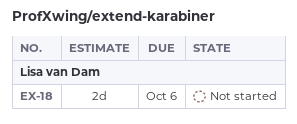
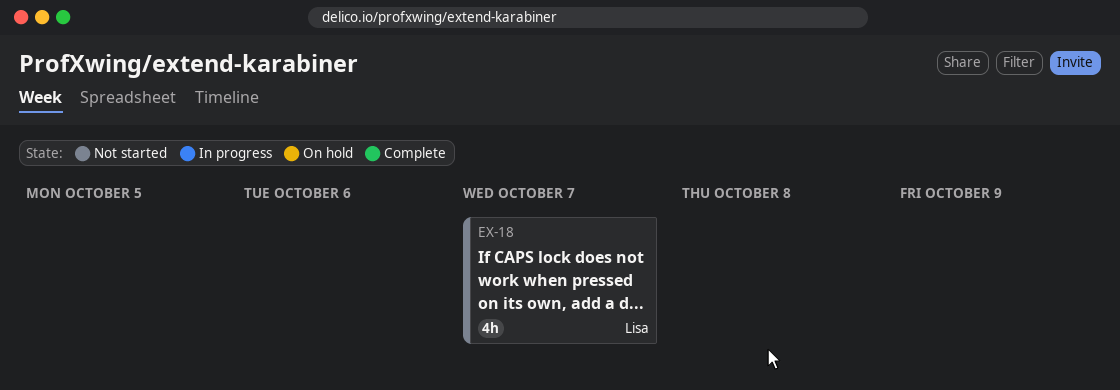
EX-18, estimate: 2d -> 4h
EX-18, due: Oct 6 -> Oct 7

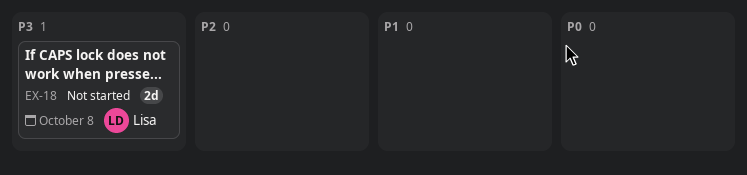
EX-18, estimate: 4h -> 2d
EX-18, due: Oct 7 -> Oct 8

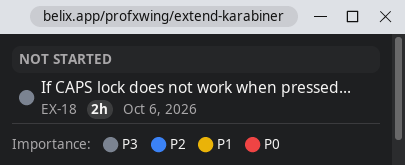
EX-18, estimate: 2d -> 2h
EX-18, due: Oct 8 -> Oct 6

